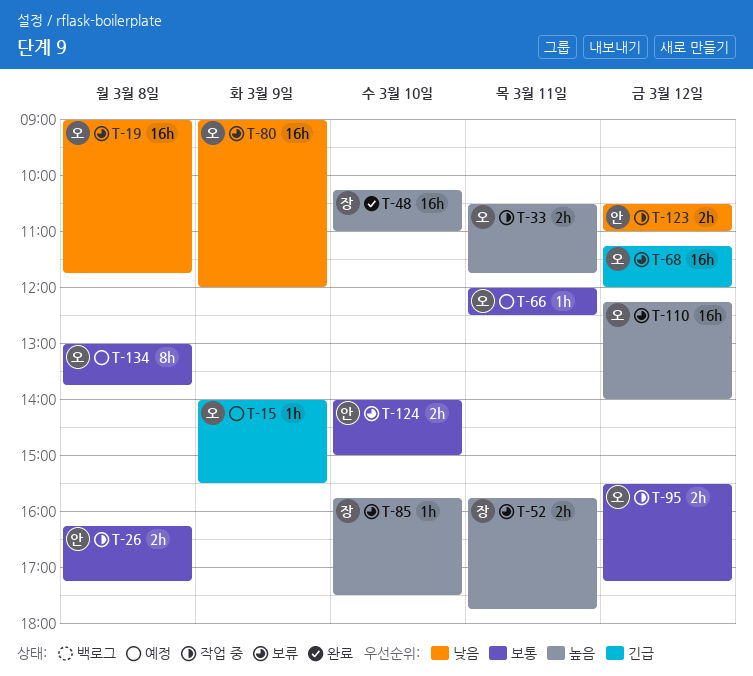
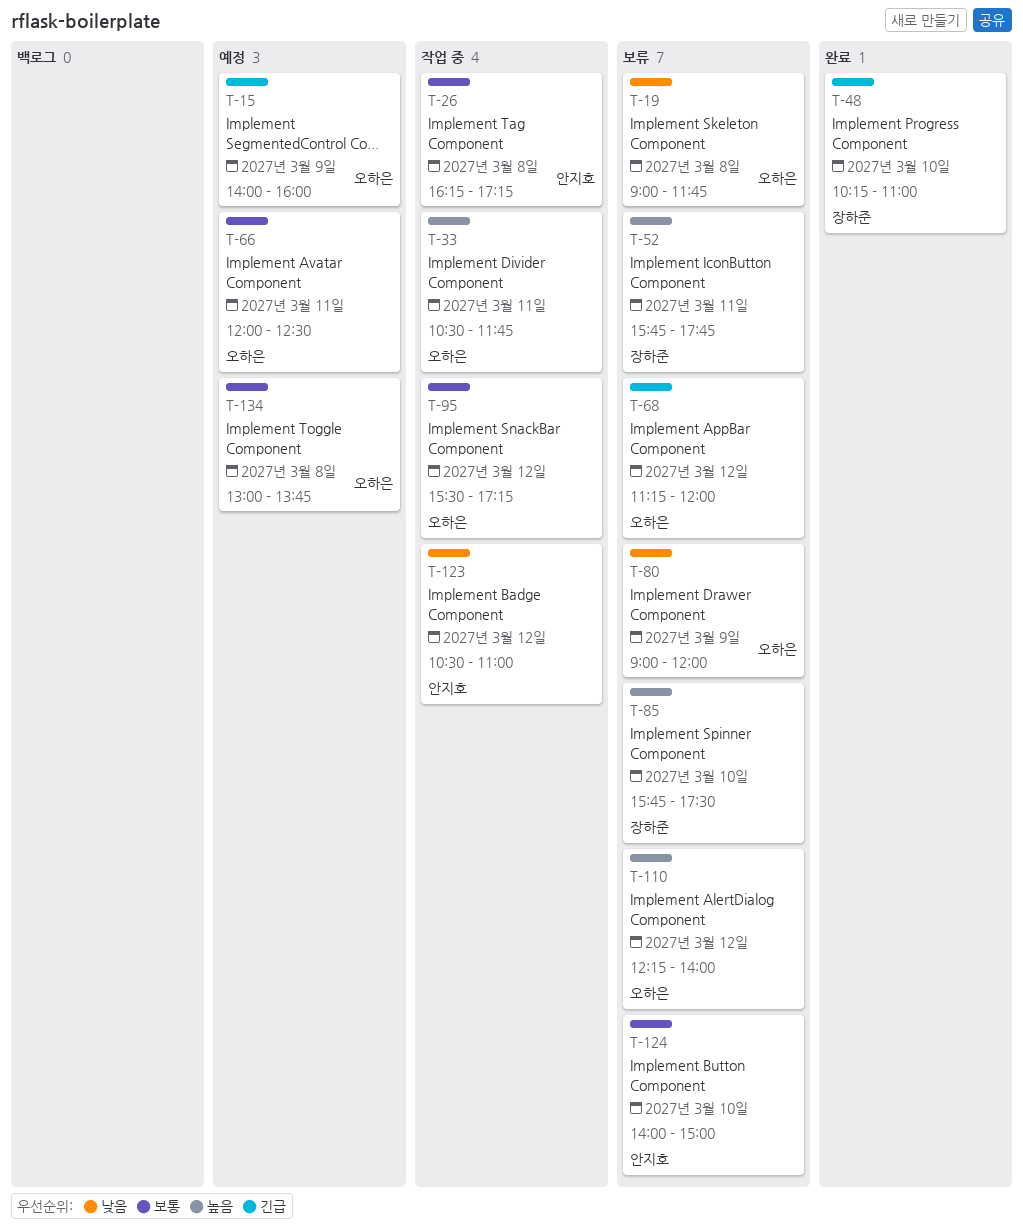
T-15, ends: 15:30 -> 16:00
T-48, priority: 높음 -> 긴급

